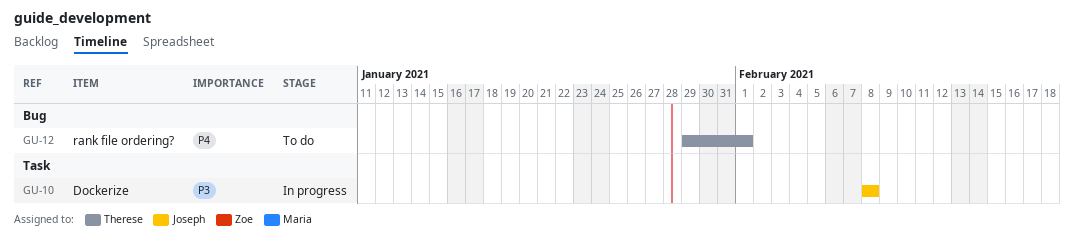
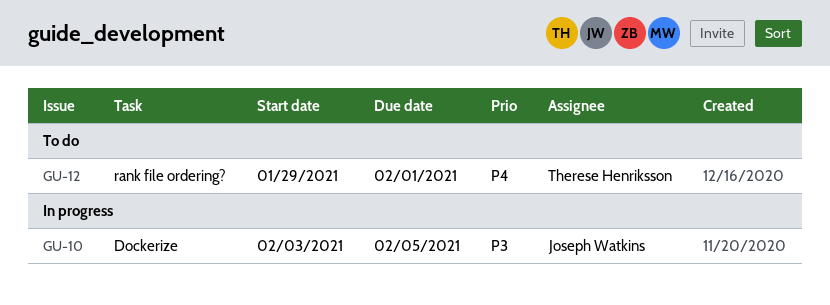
GU-10, start: Feb 8 -> Feb 3
GU-10, due: Feb 8 -> Feb 5

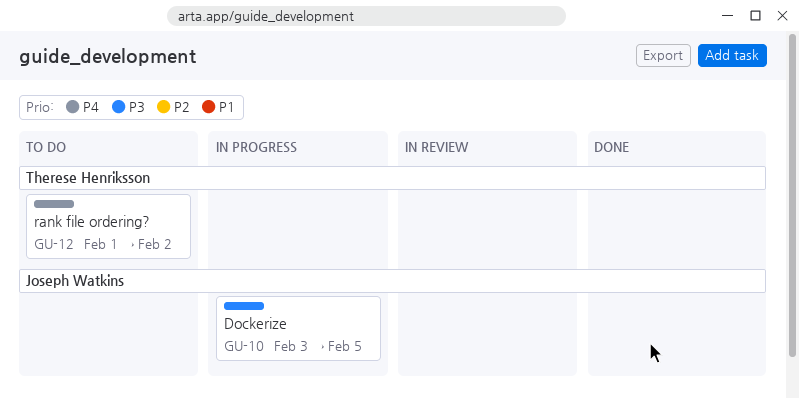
GU-12, start: Jan 29 -> Feb 1
GU-12, due: Feb 1 -> Feb 2

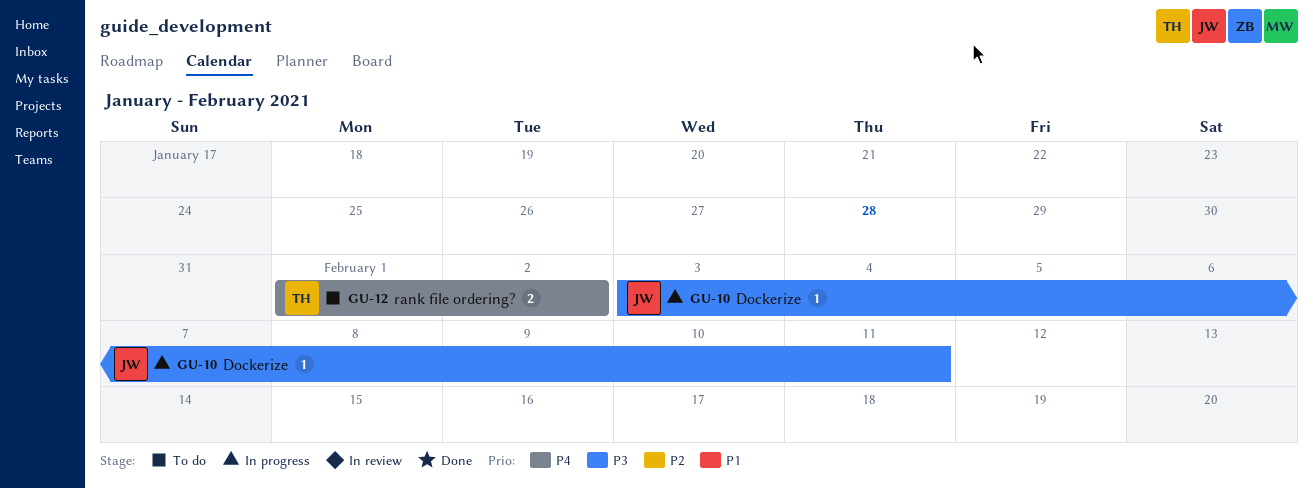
GU-10, due: Feb 5 -> Feb 11

